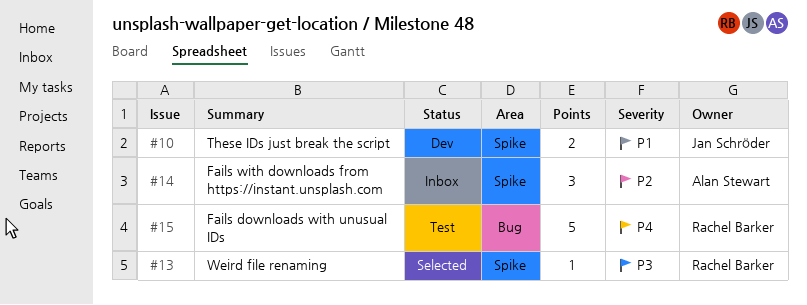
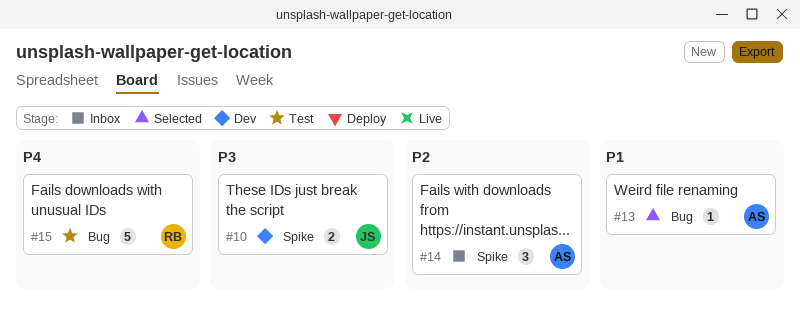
#10, priority: P1 -> P3
#13, owner: Rachel Barker -> Alan Stewart
#13, priority: P3 -> P1
#13, label: Spike -> Bug

